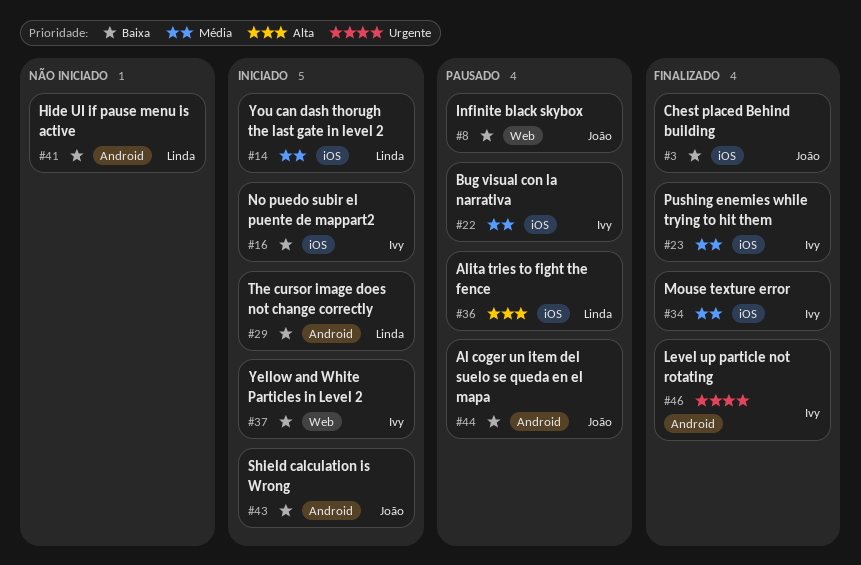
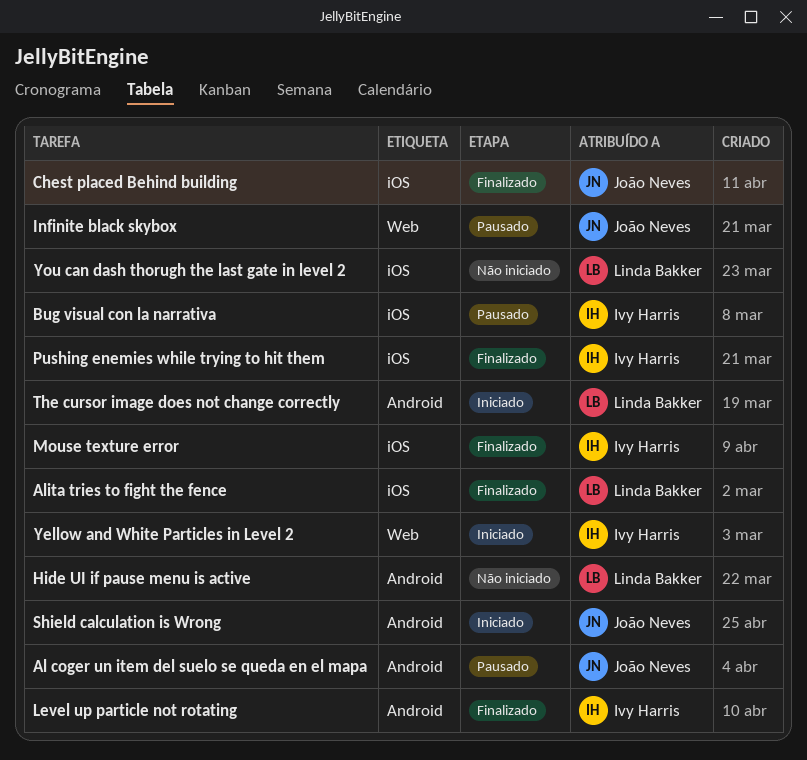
Alita tries to fight the fence, status: Pausado -> Finalizado
No puedo subir el puente de mappart2: present -> none
You can dash thorugh the last gate in level 2, status: Iniciado -> Não iniciado

